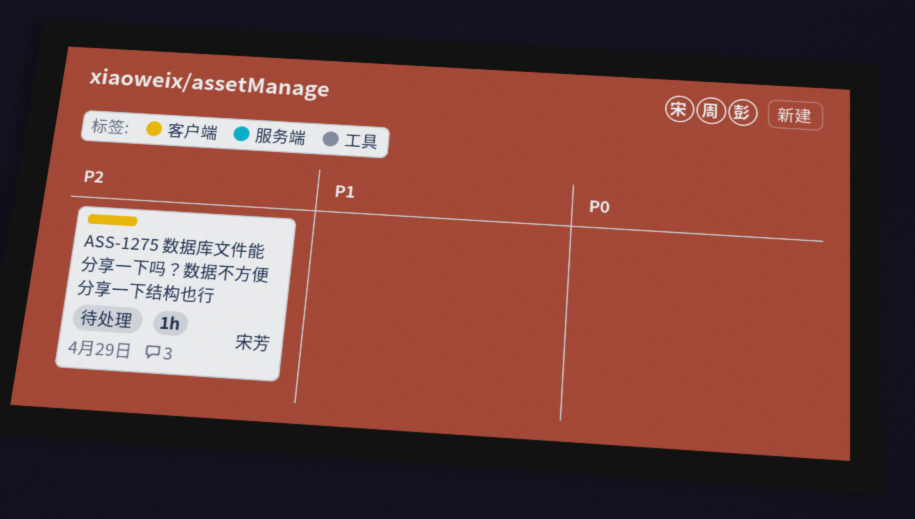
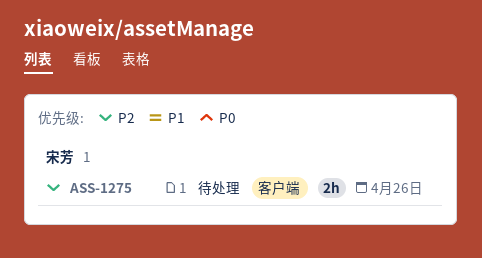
ASS-1275, estimate: 1h -> 2h
ASS-1275, due: Apr 29 -> Apr 26

